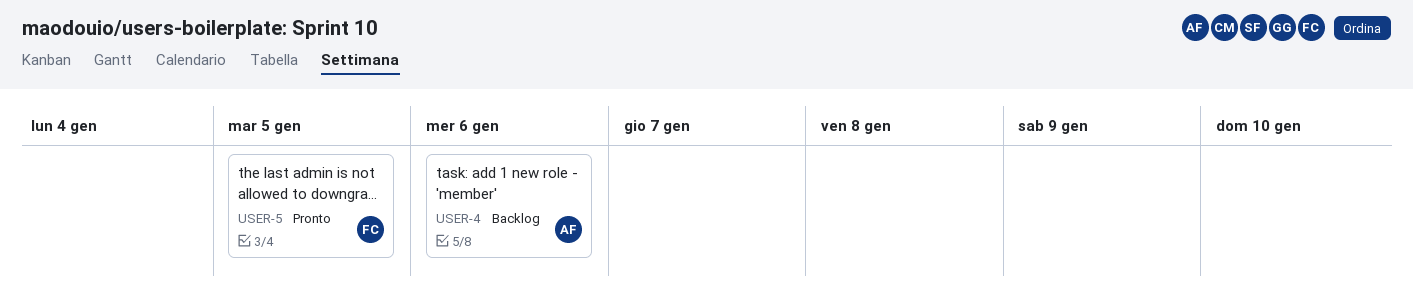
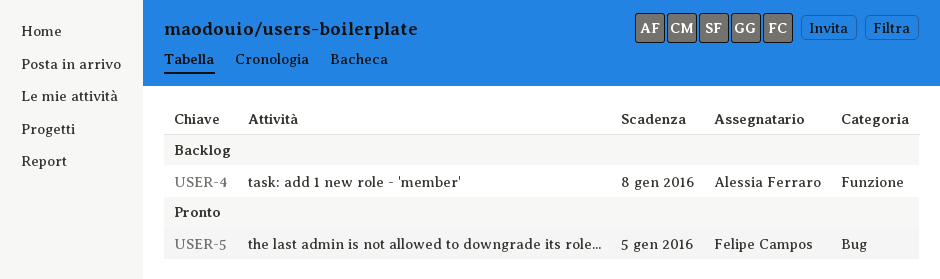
USER-4, due: Jan 6 -> Jan 8

